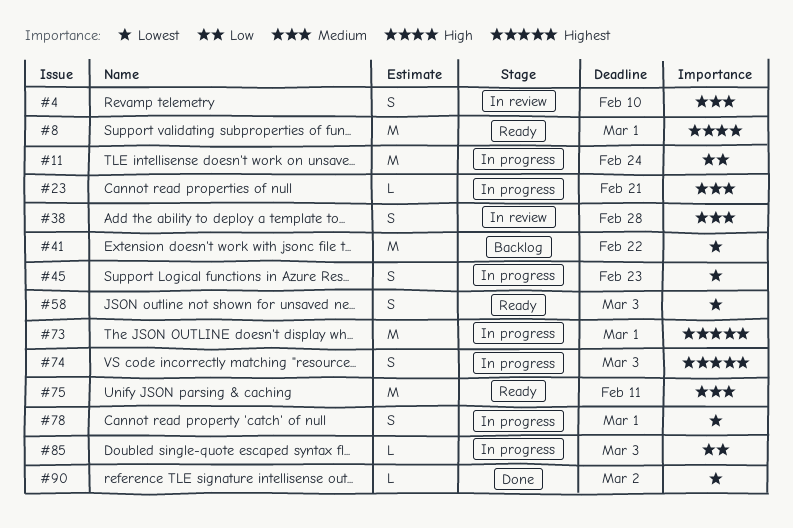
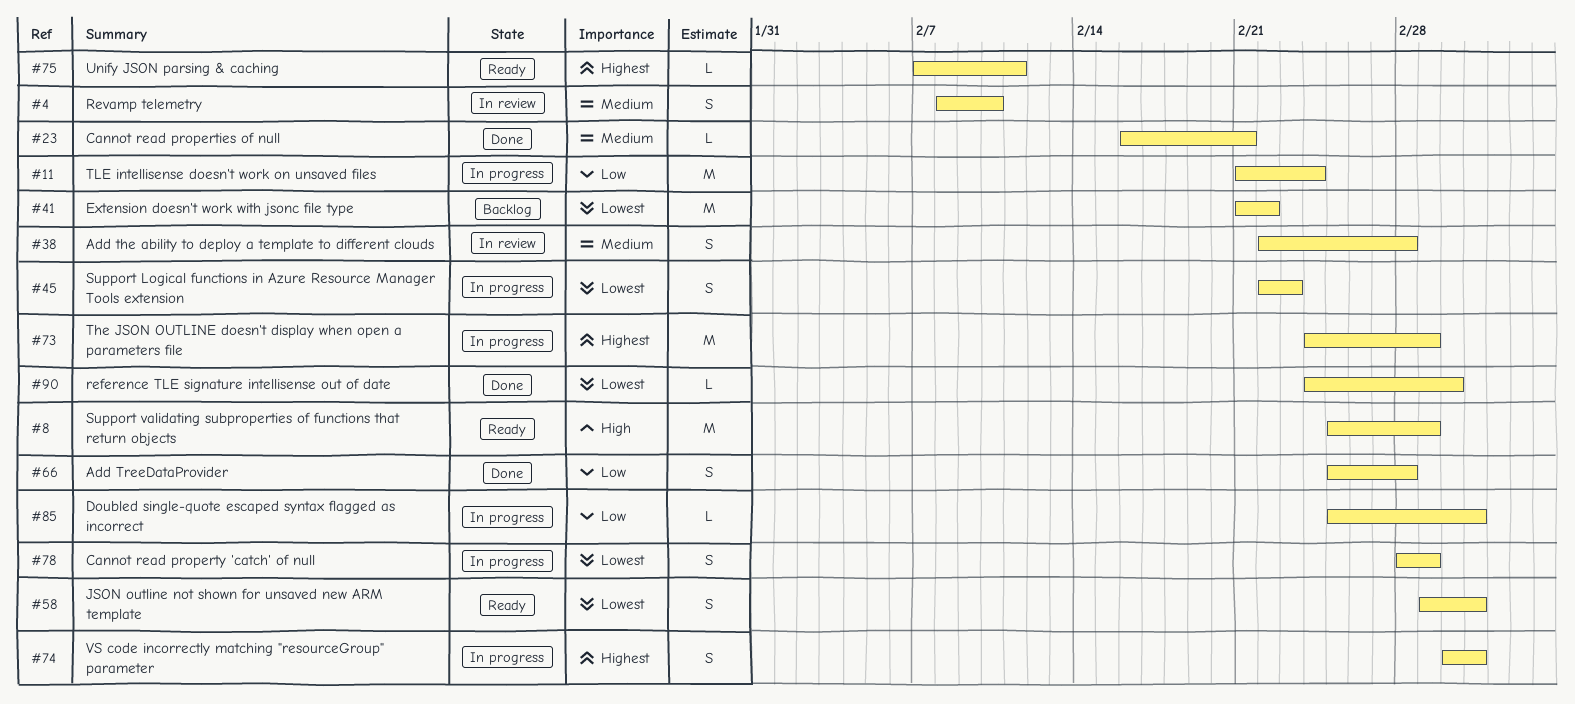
#23, status: In progress -> Done
#66: none -> present
#75, priority: Medium -> Highest
#75, estimate: M -> L

